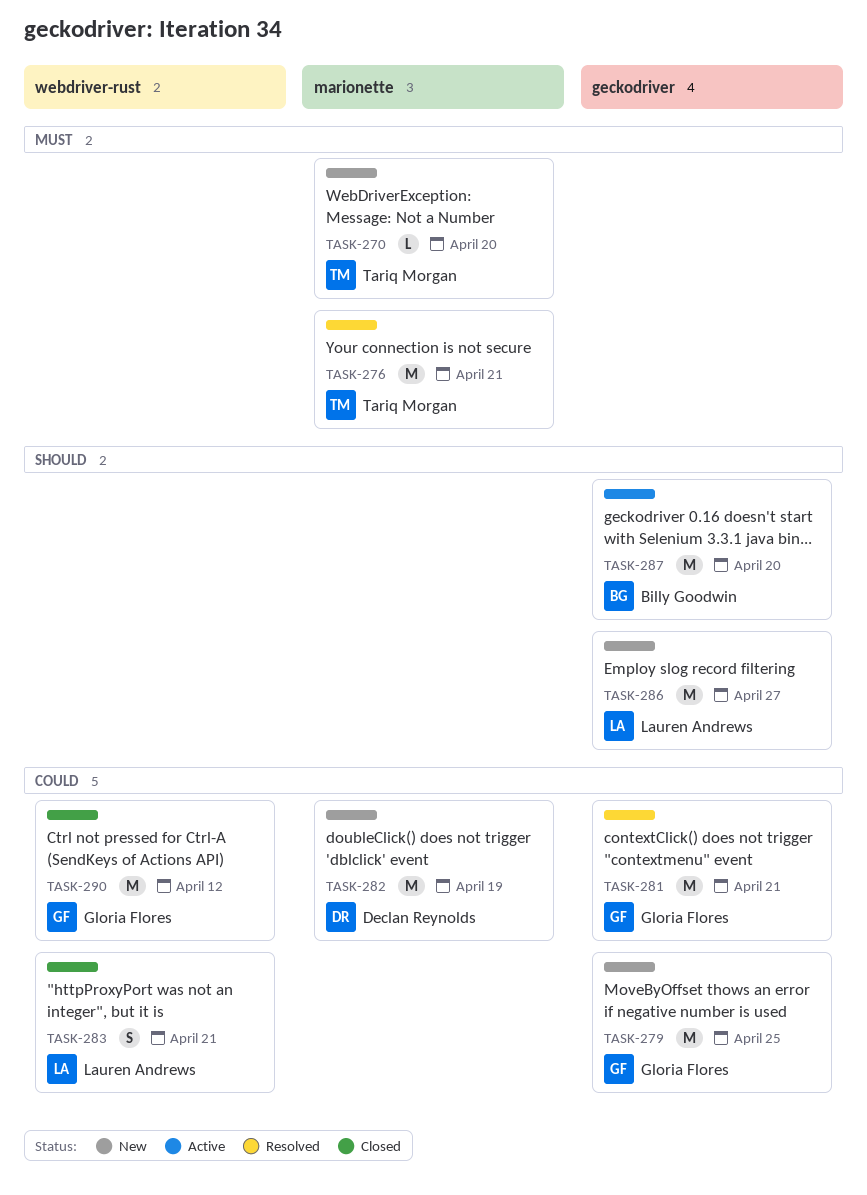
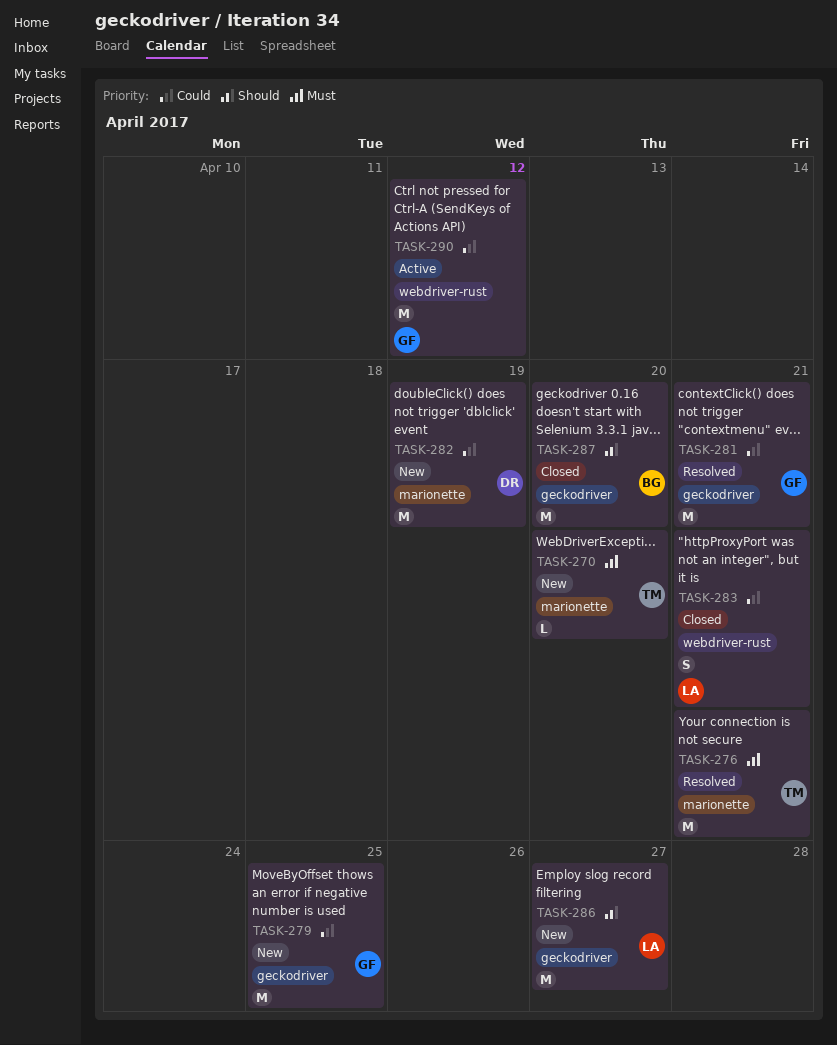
TASK-287, status: Active -> Closed
TASK-290, status: Closed -> Active

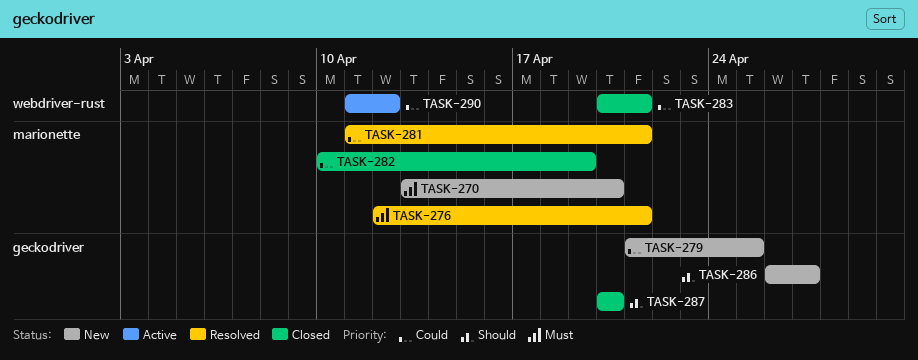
TASK-281, label: geckodriver -> marionette
TASK-282, status: New -> Closed

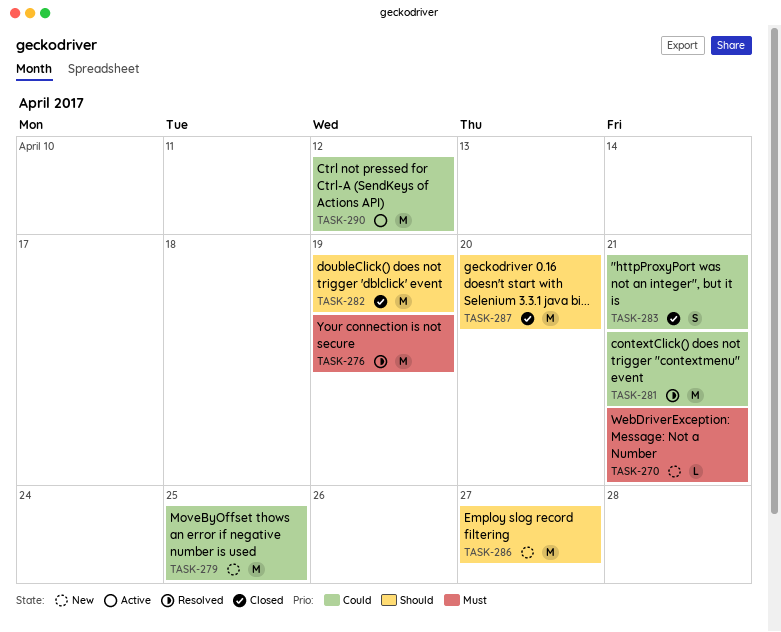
TASK-270, due: Apr 20 -> Apr 21
TASK-276, due: Apr 21 -> Apr 19
TASK-282, priority: Could -> Should

